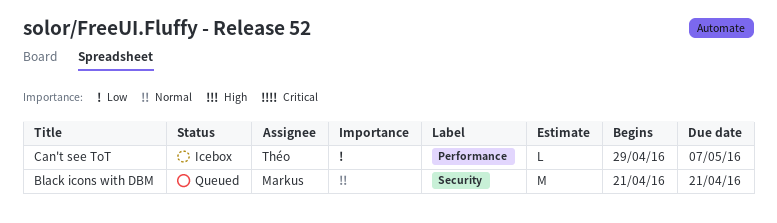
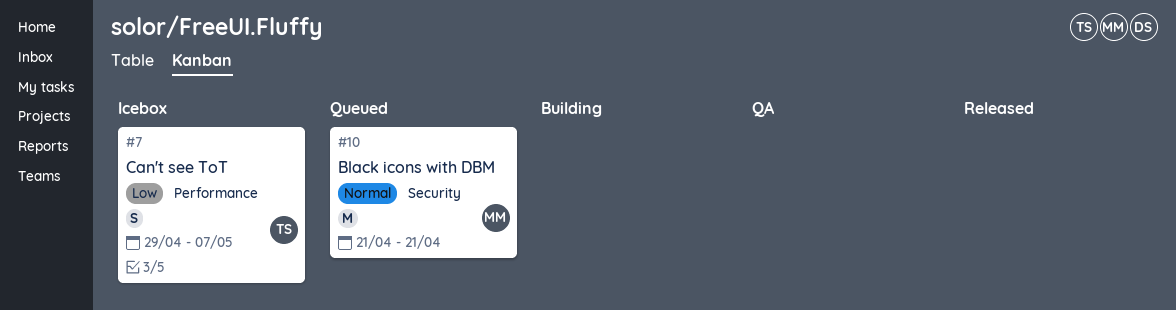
Can't see ToT, estimate: L -> S

